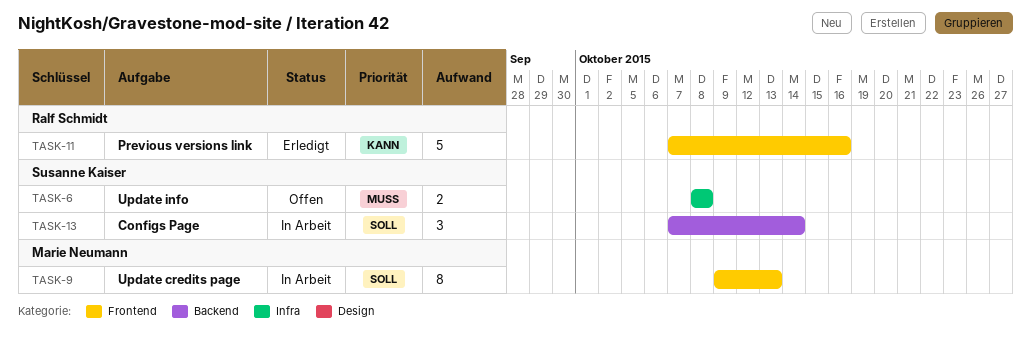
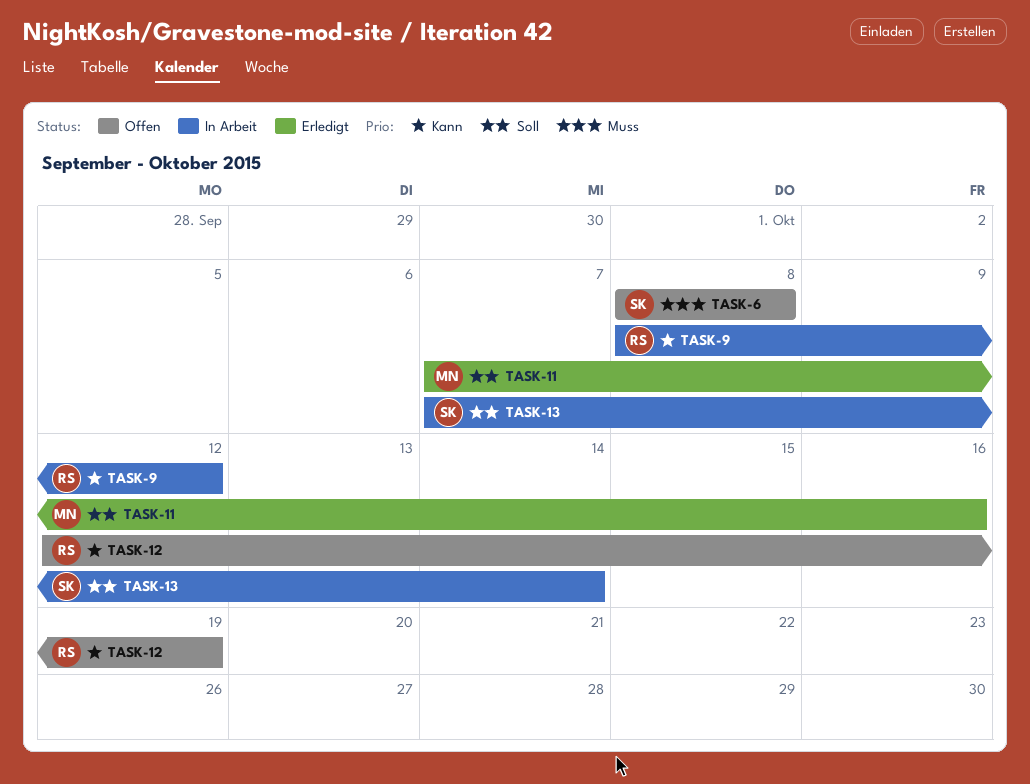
TASK-9, owner: Marie Neumann -> Ralf Schmidt
TASK-9, priority: Soll -> Kann
TASK-9, start: Oct 9 -> Oct 8
TASK-9, due: Oct 13 -> Oct 12
TASK-11, owner: Ralf Schmidt -> Marie Neumann
TASK-11, priority: Kann -> Soll
TASK-12: none -> present

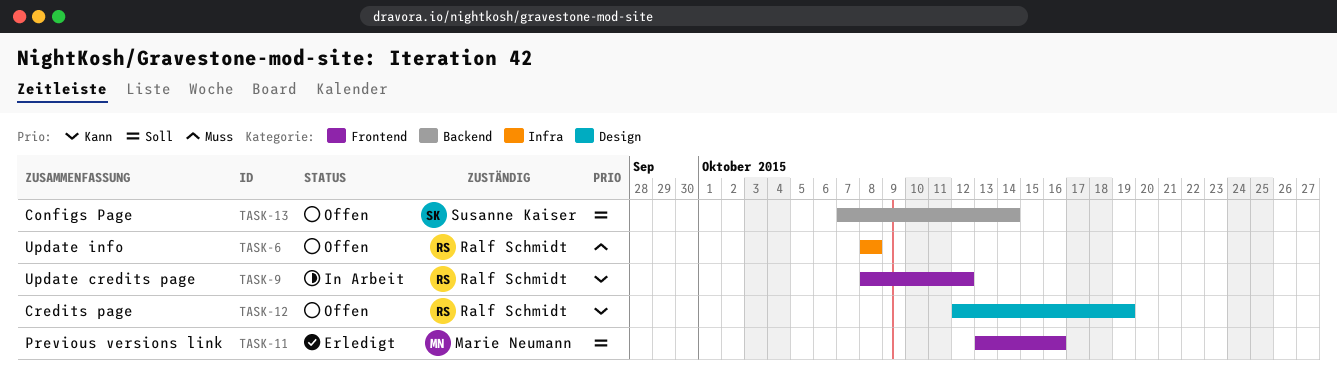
TASK-6, owner: Susanne Kaiser -> Ralf Schmidt
TASK-11, start: Oct 7 -> Oct 13
TASK-13, status: In Arbeit -> Offen

